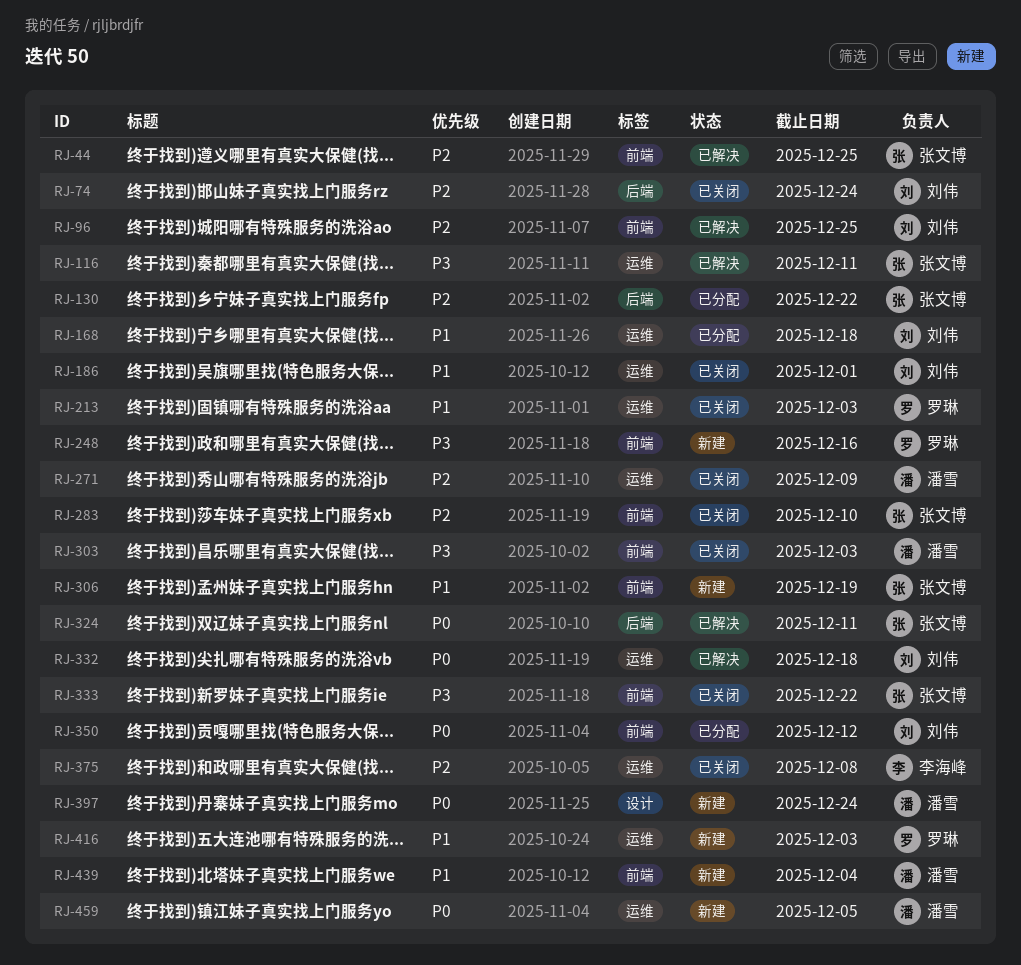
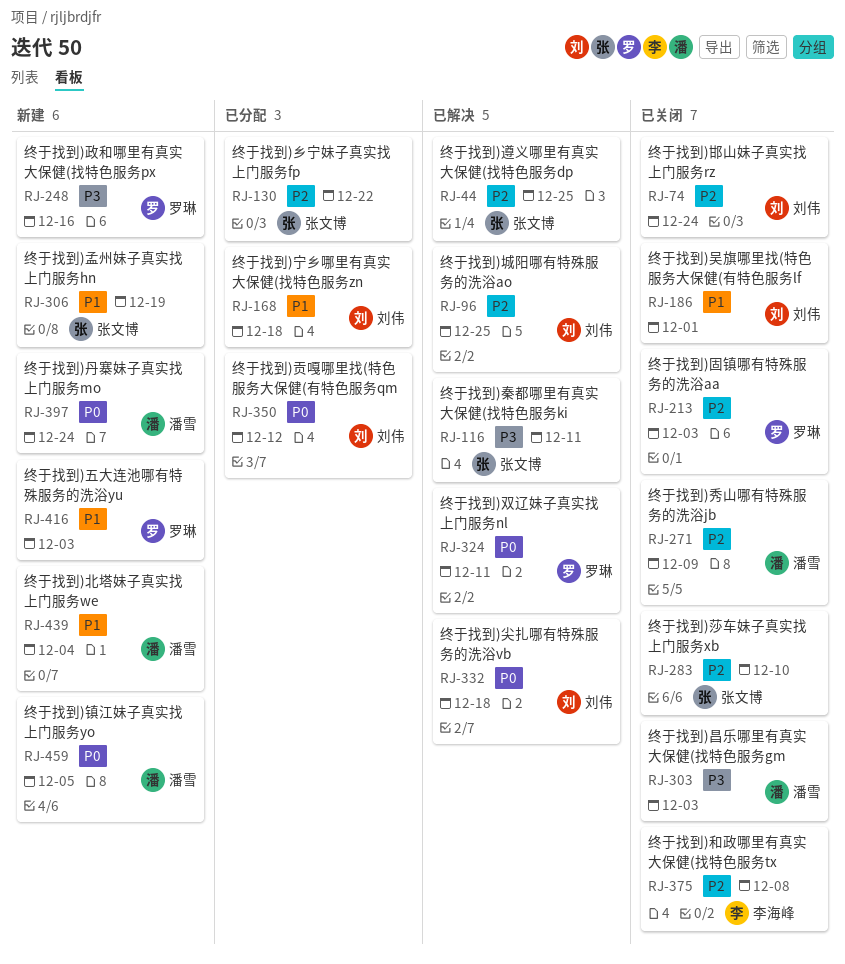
RJ-213, priority: P1 -> P2
RJ-324, owner: 张文博 -> 罗琳
RJ-333: present -> none

